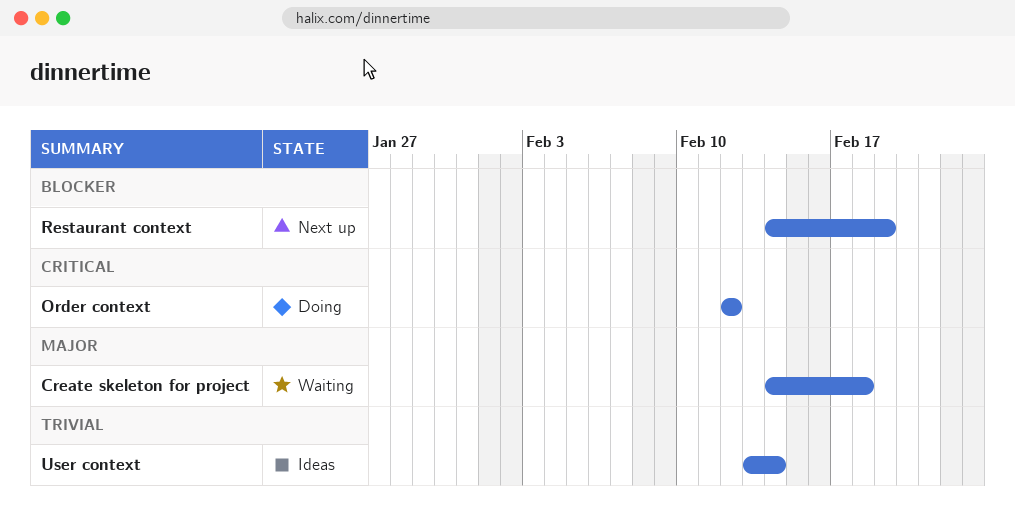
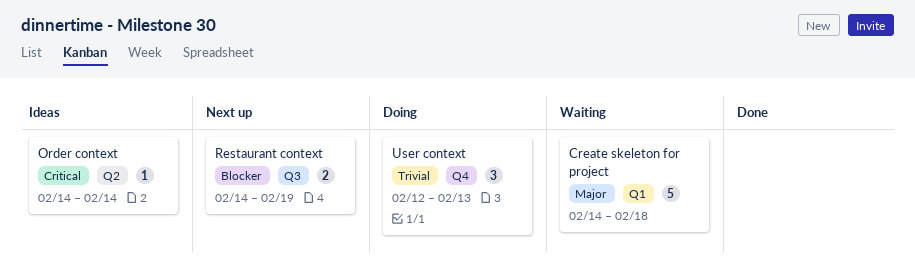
Order context, status: Doing -> Ideas
Order context, start: Feb 12 -> Feb 14
Order context, due: Feb 12 -> Feb 14
User context, status: Ideas -> Doing
User context, start: Feb 13 -> Feb 12
User context, due: Feb 14 -> Feb 13

